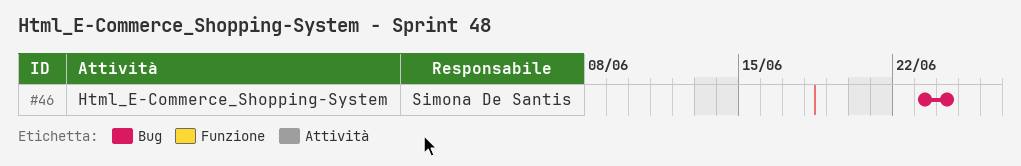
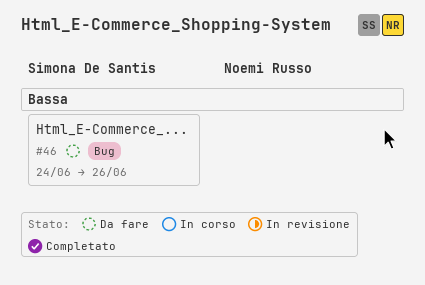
#46, start: Jun 23 -> Jun 24
#46, due: Jun 24 -> Jun 26

